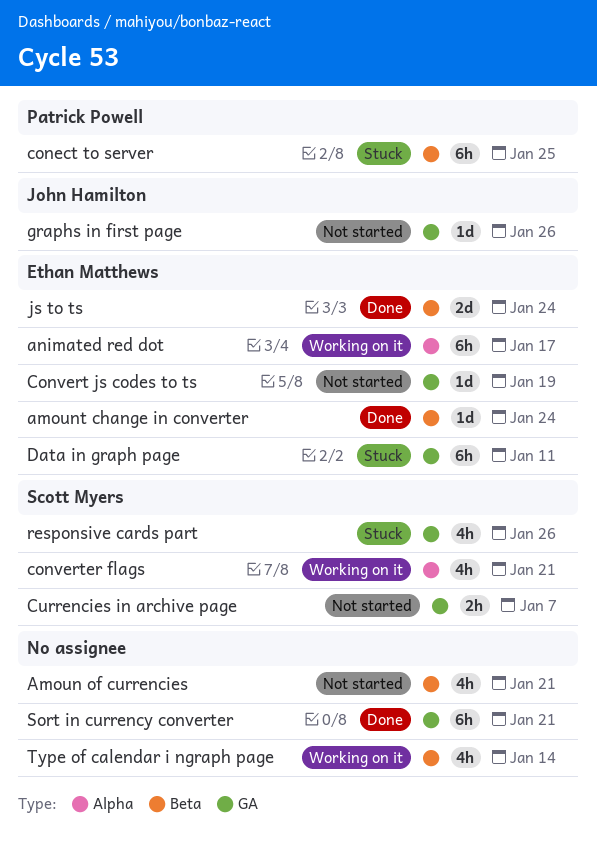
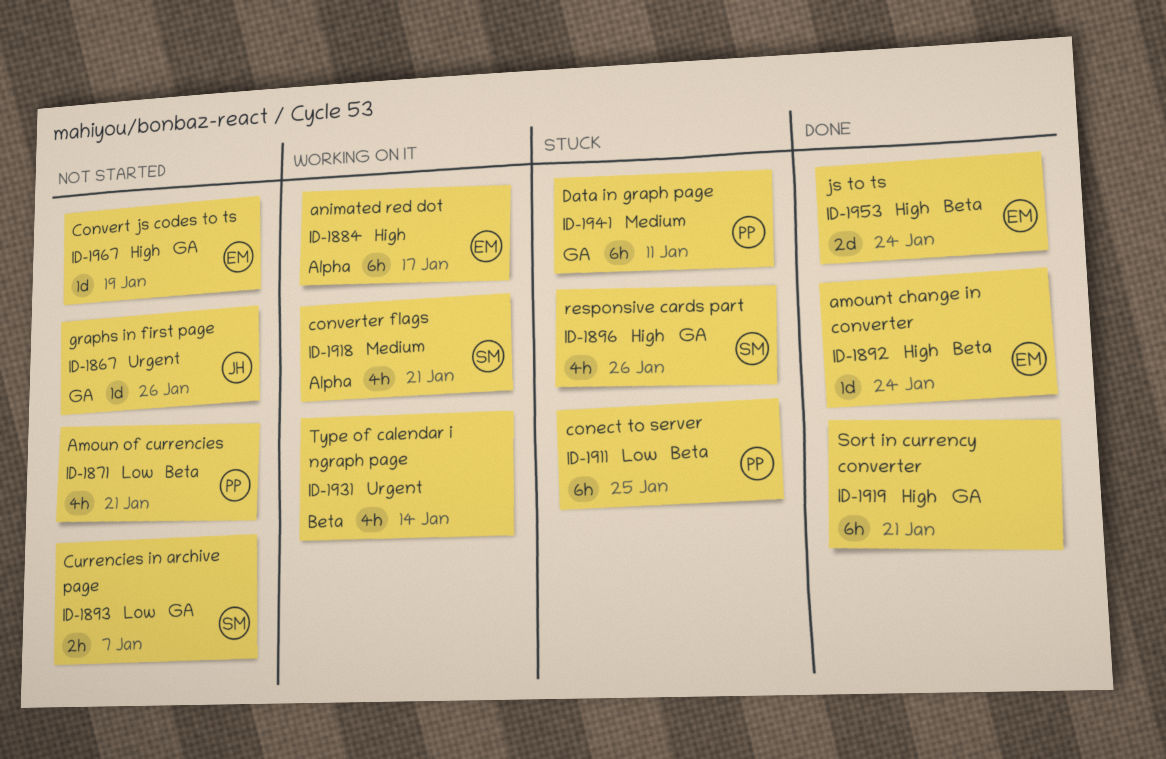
Amoun of currencies, owner: none -> Patrick Powell
Data in graph page, owner: Ethan Matthews -> Patrick Powell

